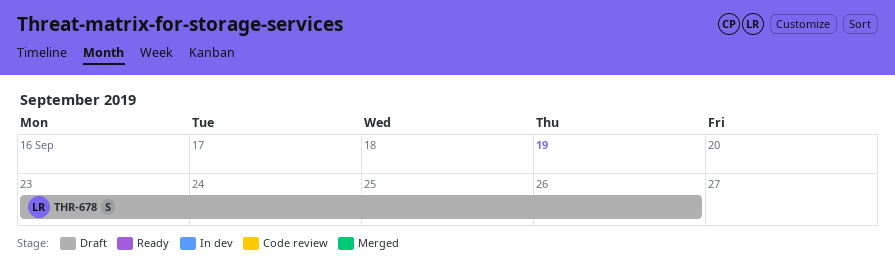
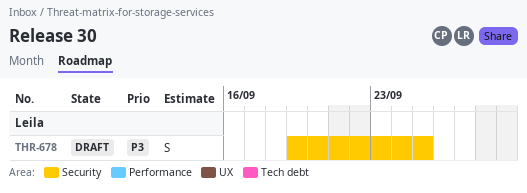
THR-678, start: Sep 23 -> Sep 19
THR-678, due: Sep 26 -> Sep 25

